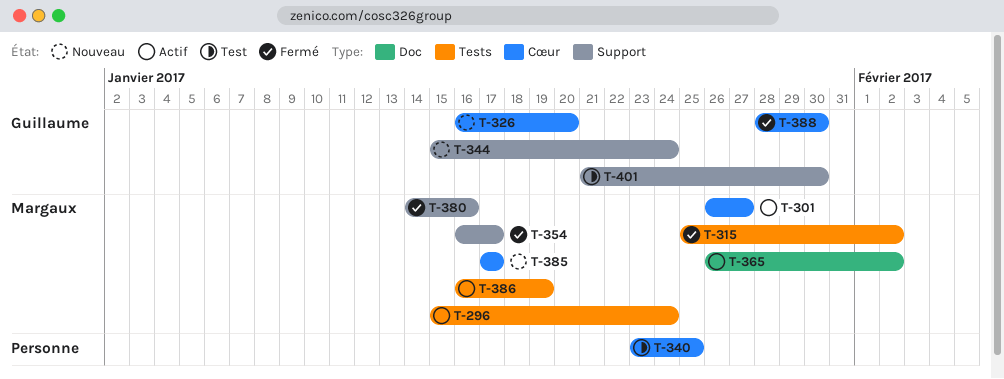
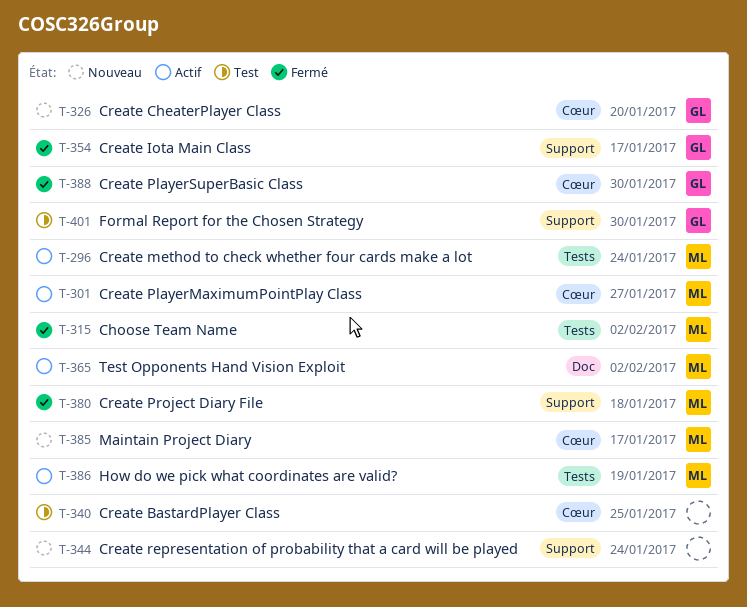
T-344, owner: Guillaume -> none
T-354, owner: Margaux -> Guillaume
T-380, due: Jan 16 -> Jan 18

